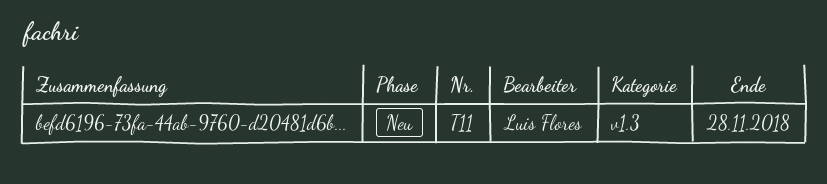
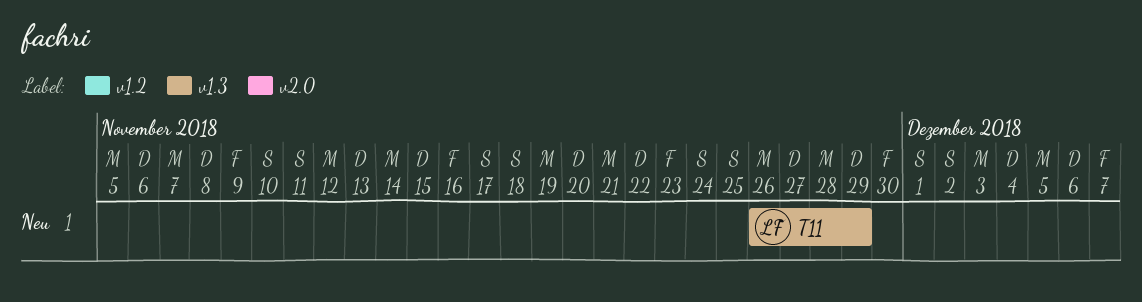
T11, due: Nov 28 -> Nov 29

